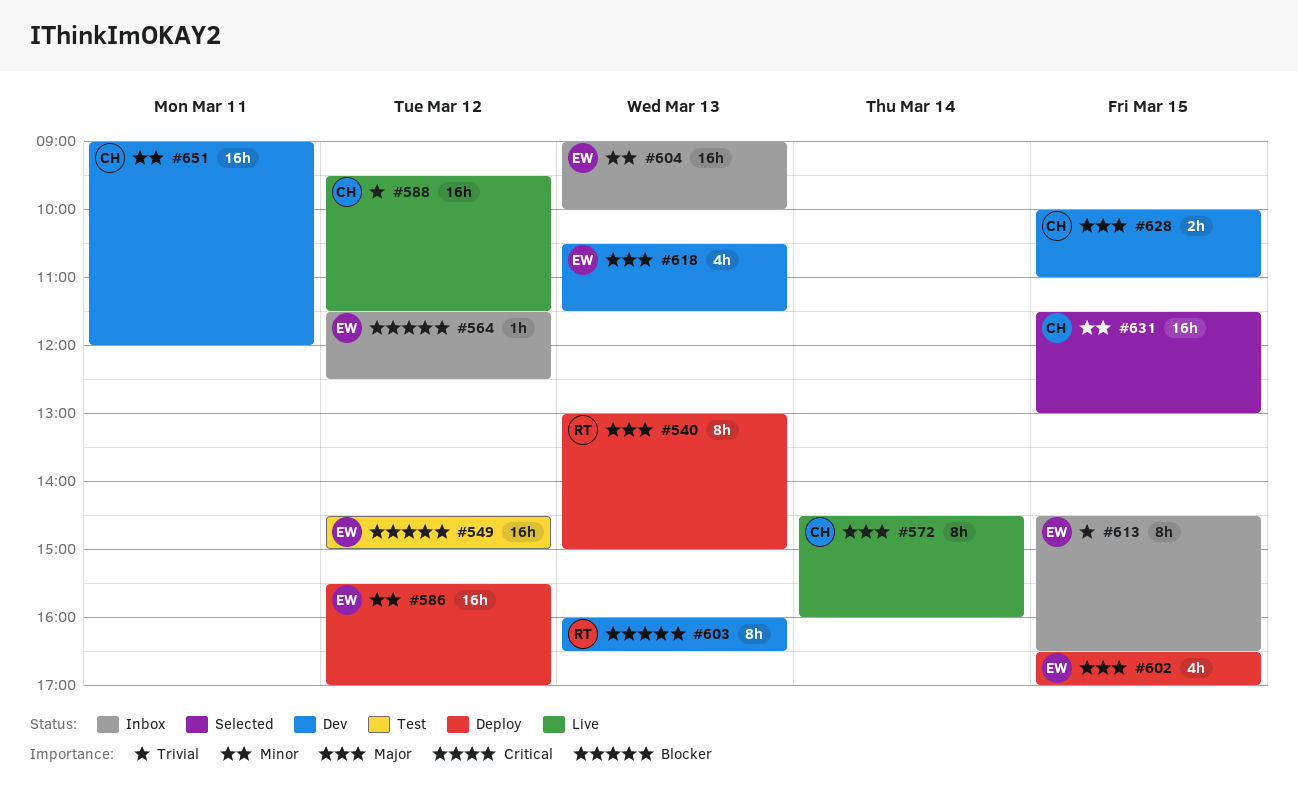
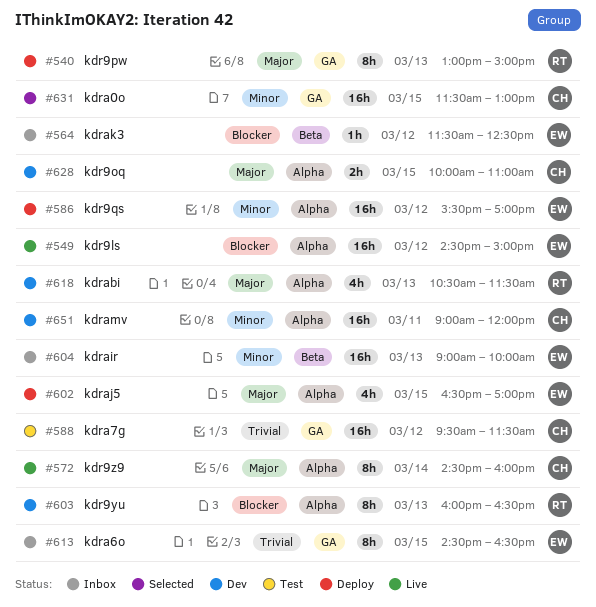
#549, status: Test -> Live
#588, status: Live -> Test
#618, owner: EW -> RT

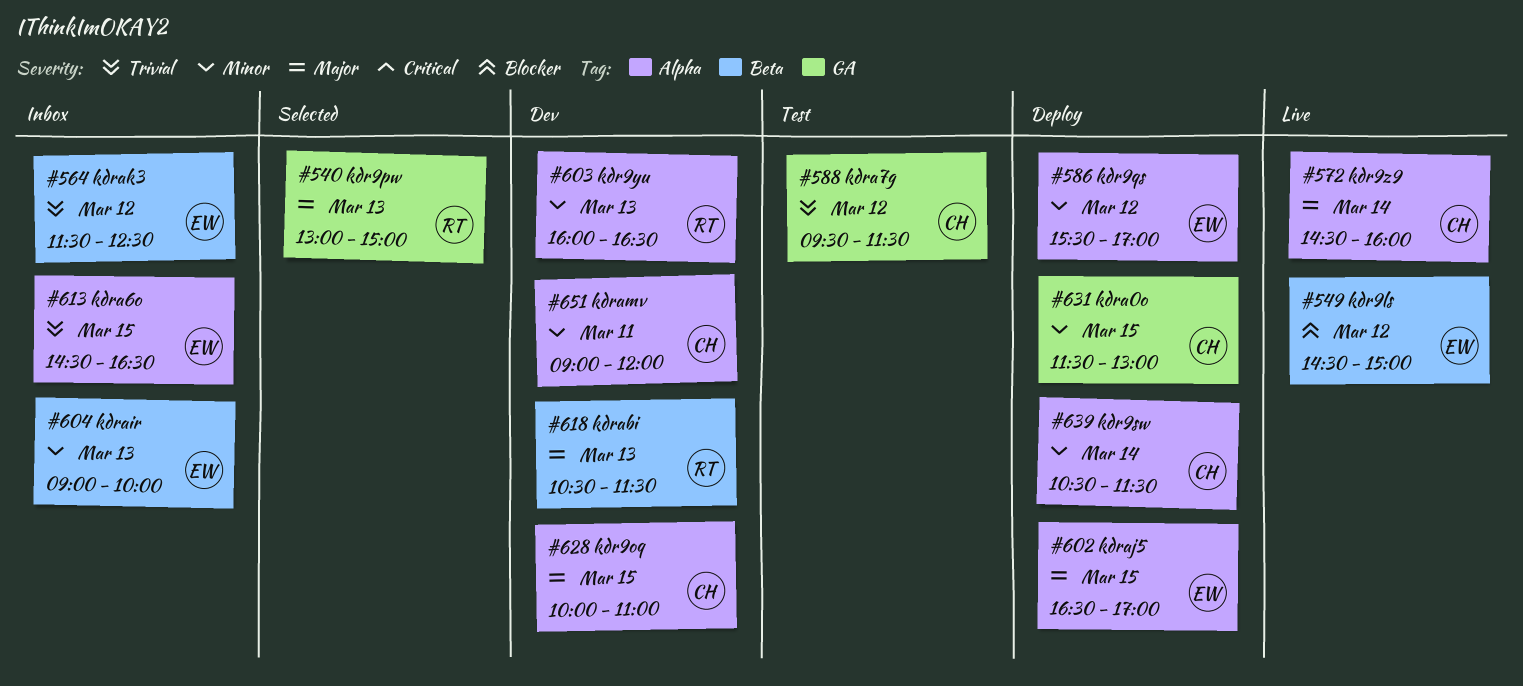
#540, status: Deploy -> Selected
#549, label: Alpha -> Beta
#564, priority: Blocker -> Trivial
#603, priority: Blocker -> Minor
#613, label: GA -> Alpha
#618, label: Alpha -> Beta
#631, status: Selected -> Deploy
#639: none -> present

